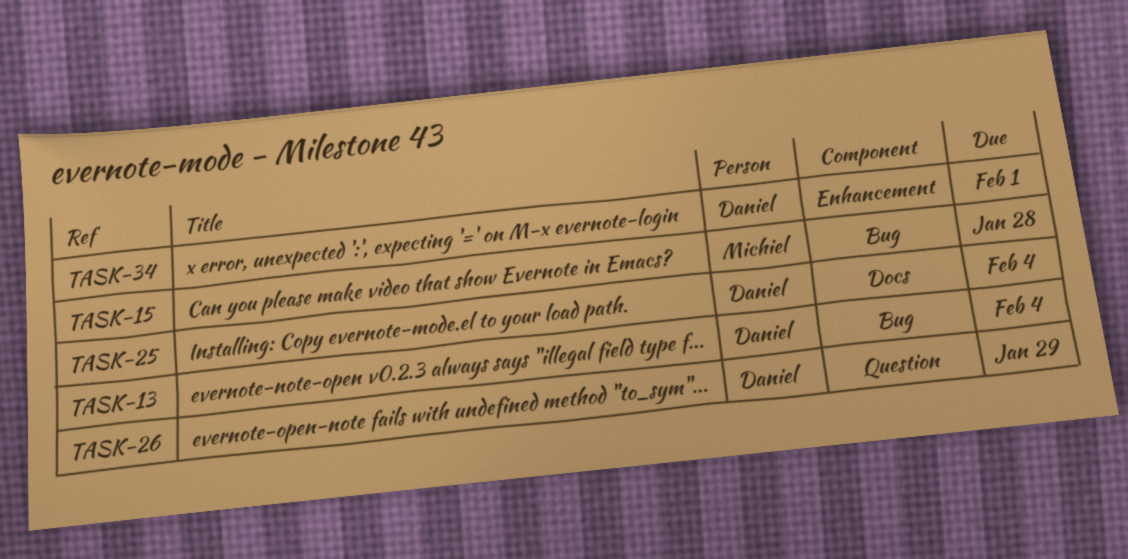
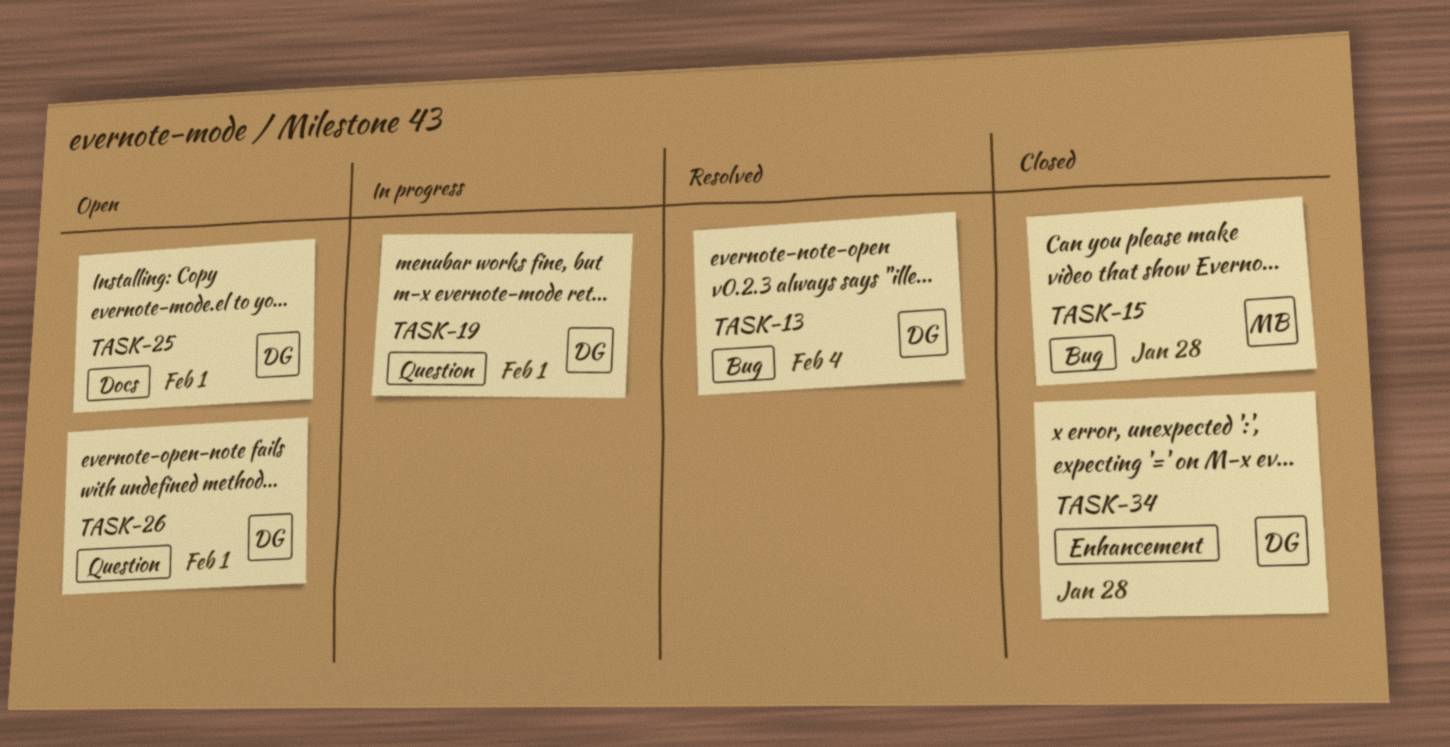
TASK-19: none -> present
TASK-25, due: Feb 4 -> Feb 1
TASK-26, due: Jan 29 -> Feb 1
TASK-34, due: Feb 1 -> Jan 28

